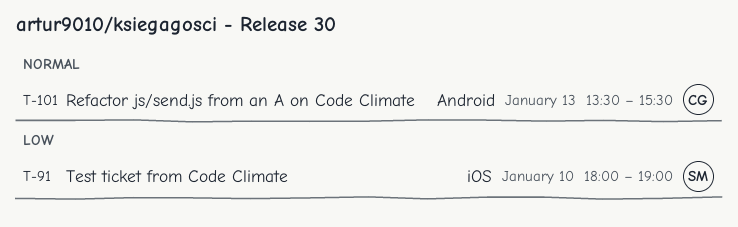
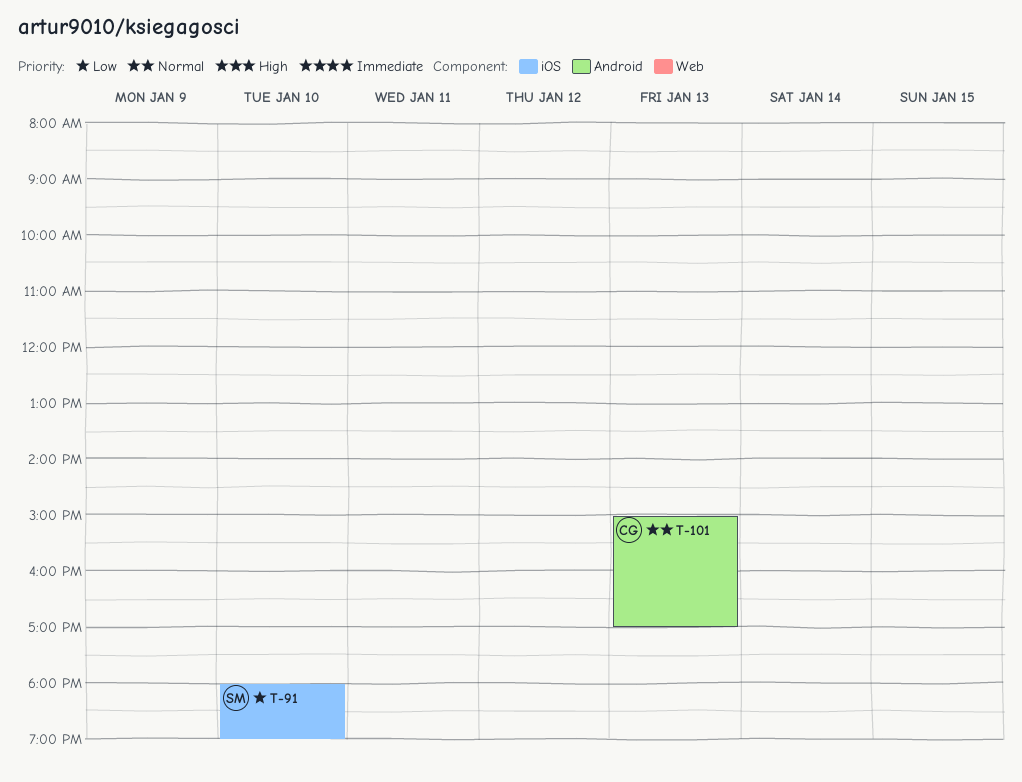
T-101, begins: 13:30 -> 15:00
T-101, ends: 15:30 -> 17:00

